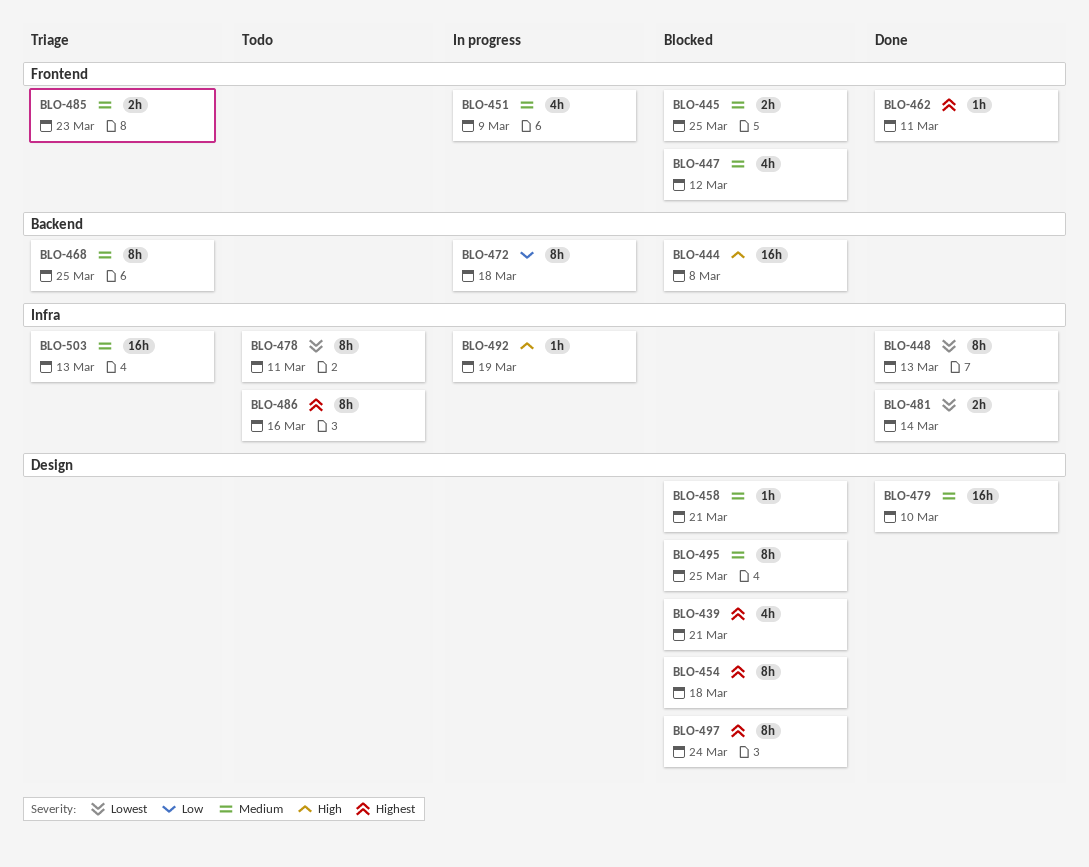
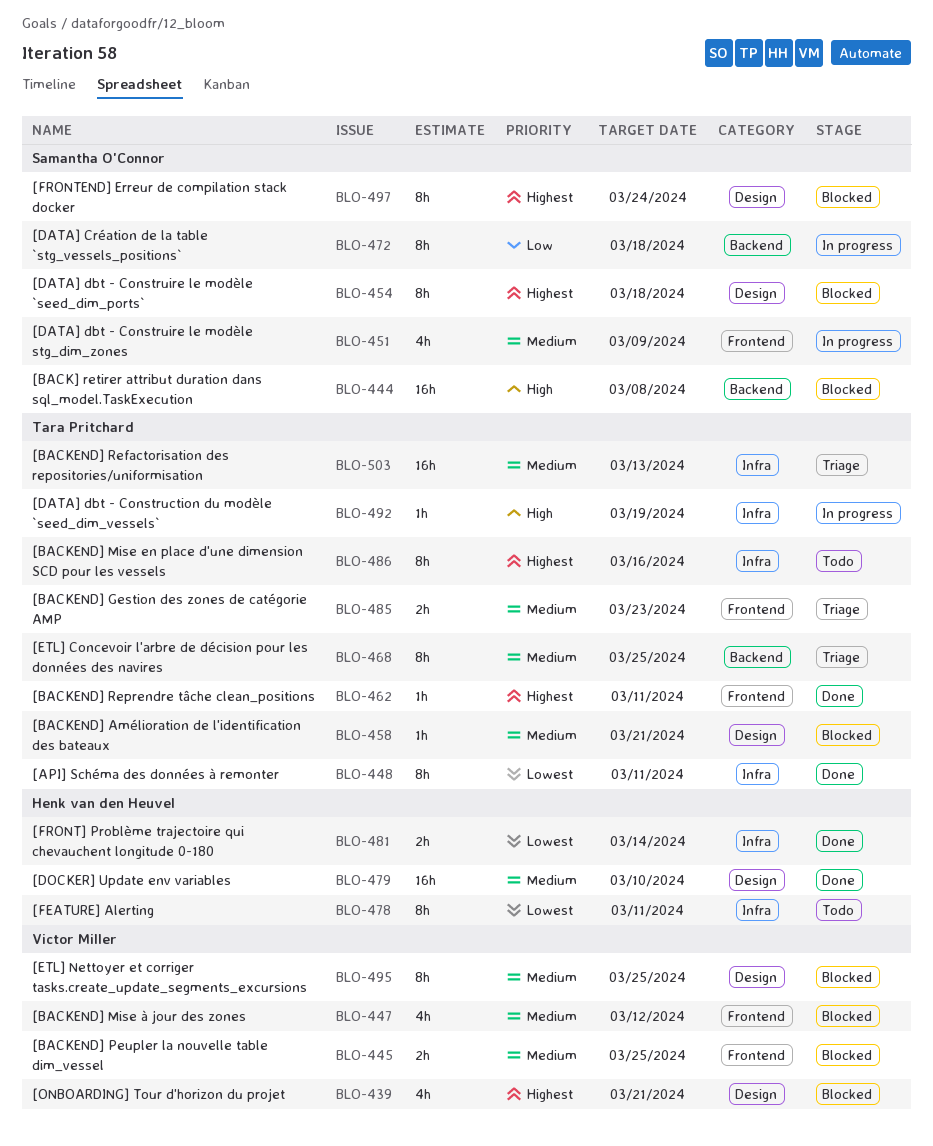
BLO-448, due: Mar 13 -> Mar 11

